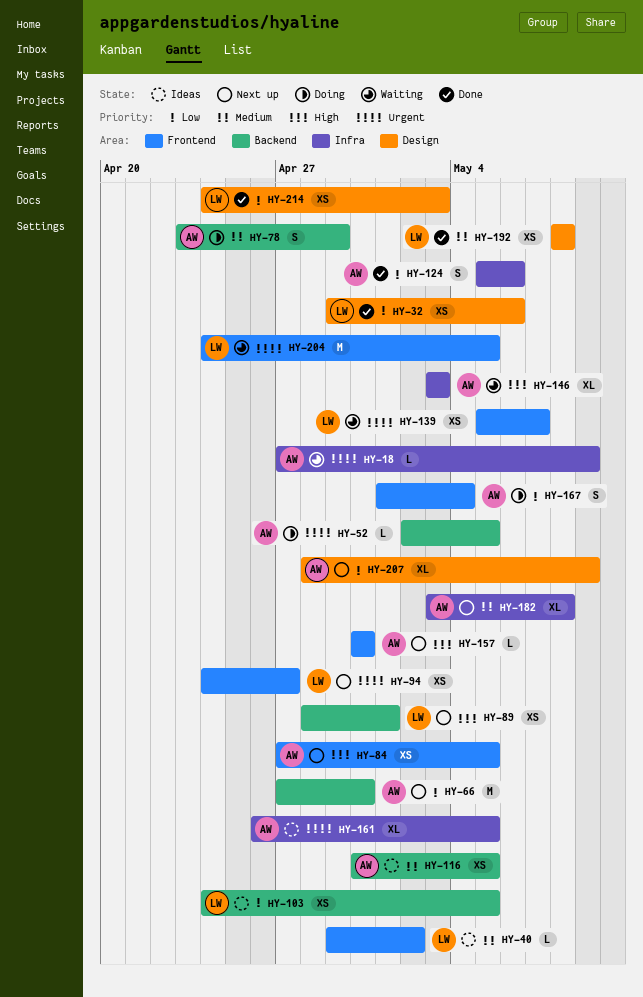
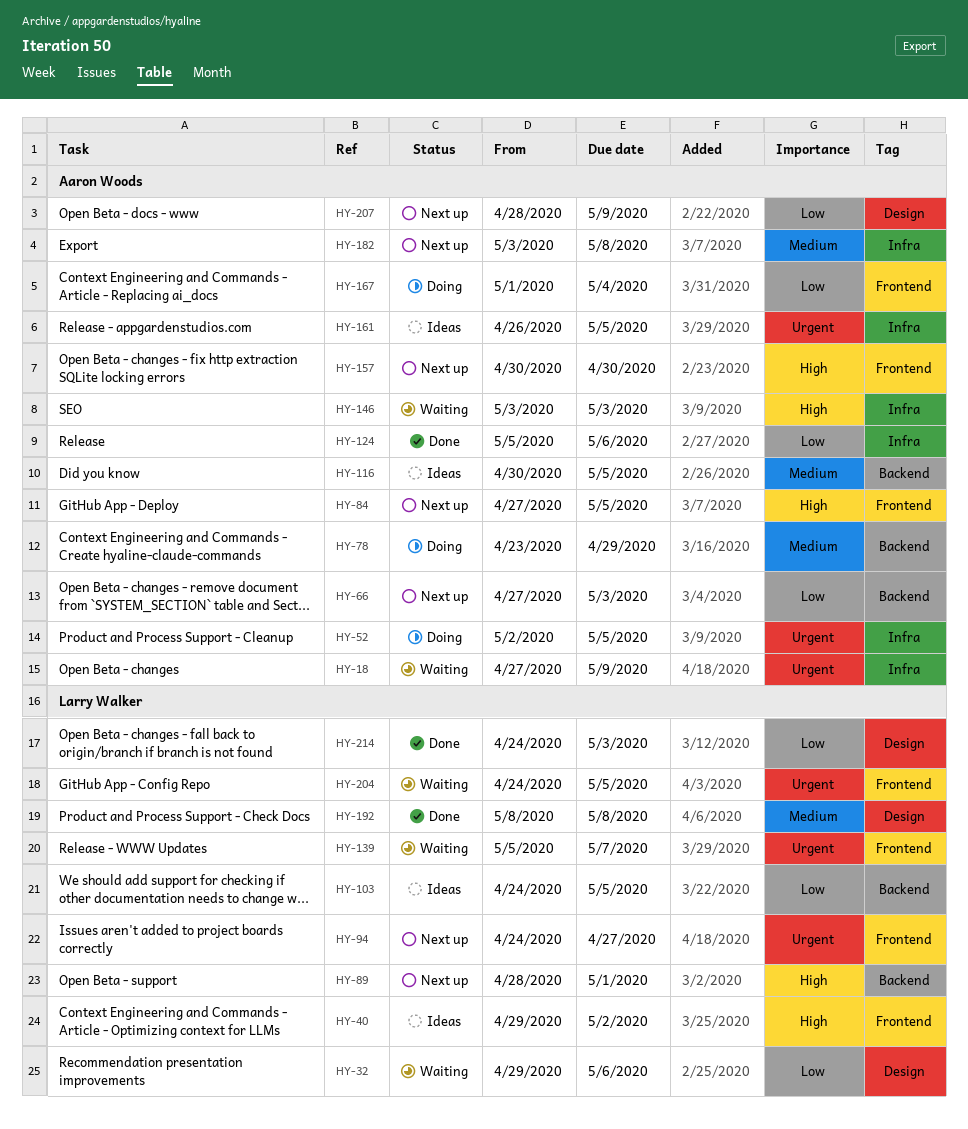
HY-32, status: Done -> Waiting
HY-40, priority: Medium -> High
HY-52, label: Backend -> Infra
HY-66, due: Apr 30 -> May 3

